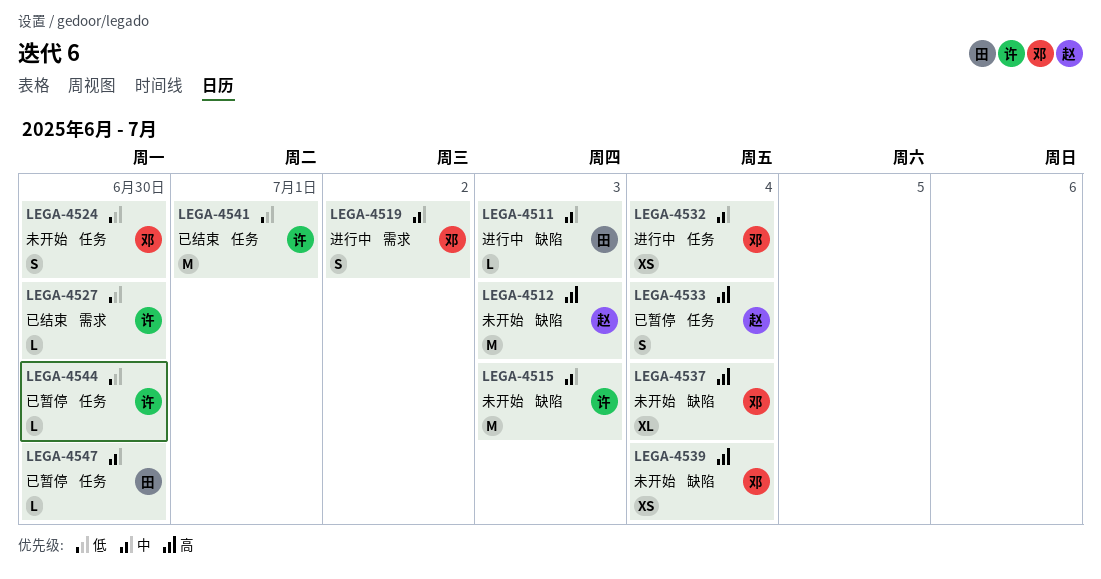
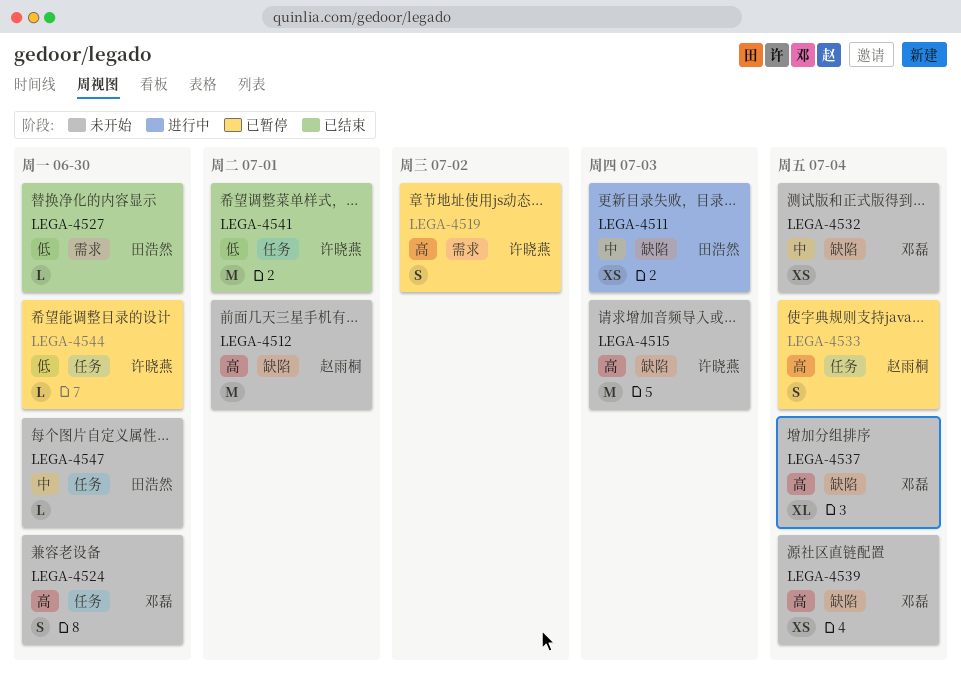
LEGA-4511, estimate: L -> XS
LEGA-4512, due: Jul 3 -> Jul 1
LEGA-4515, priority: 中 -> 高
LEGA-4519, status: 进行中 -> 已暂停
LEGA-4519, owner: 邓磊 -> 许晓燕
LEGA-4519, priority: 中 -> 高
LEGA-4524, priority: 低 -> 高
LEGA-4527, owner: 许晓燕 -> 田浩然
LEGA-4532, status: 进行中 -> 未开始
LEGA-4532, label: 任务 -> 缺陷
LEGA-4547, status: 已暂停 -> 未开始

